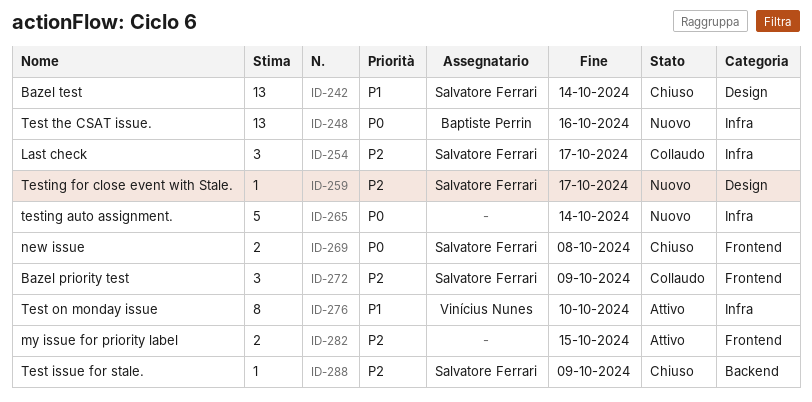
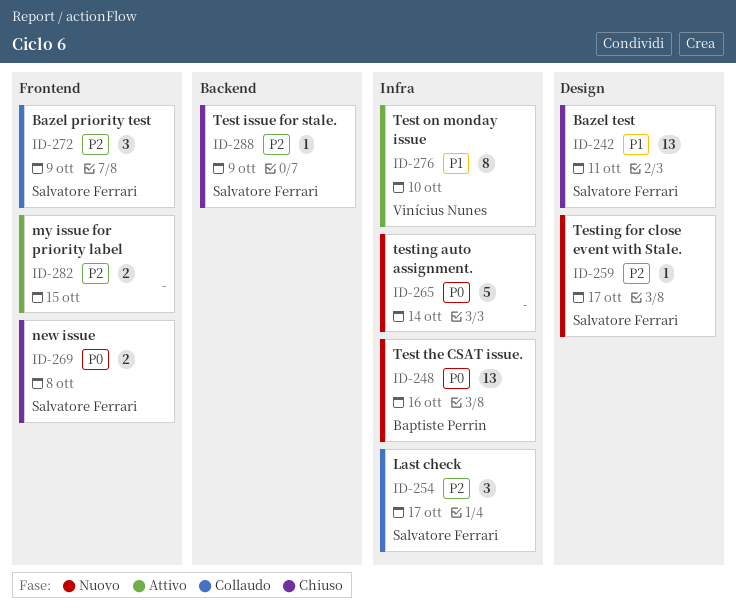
ID-242, due: Oct 14 -> Oct 11

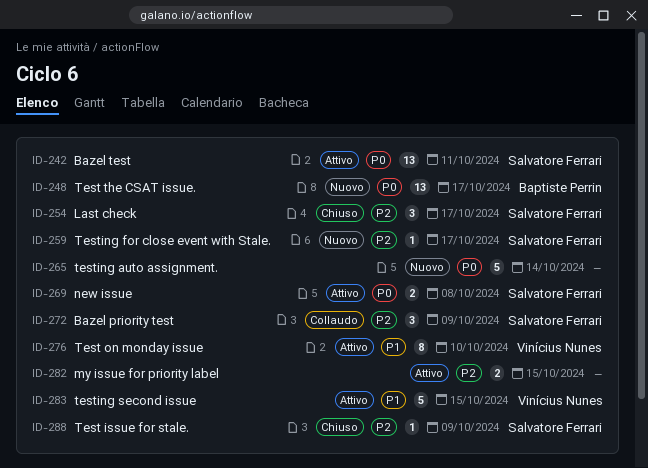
ID-242, status: Chiuso -> Attivo
ID-242, priority: P1 -> P0
ID-248, due: Oct 16 -> Oct 17
ID-254, status: Collaudo -> Chiuso
ID-269, status: Chiuso -> Attivo
ID-283: none -> present

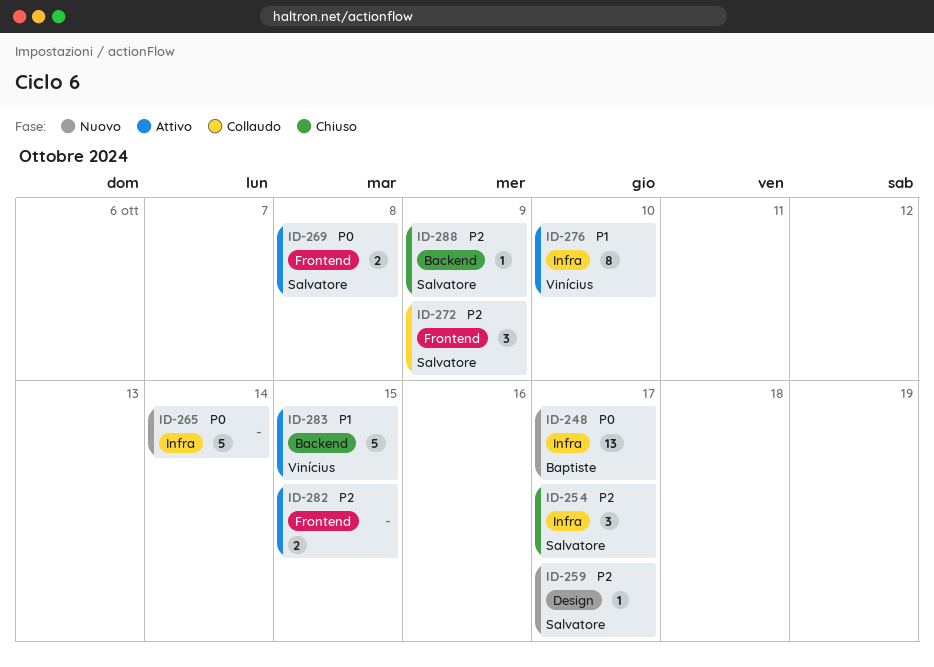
ID-242: present -> none

